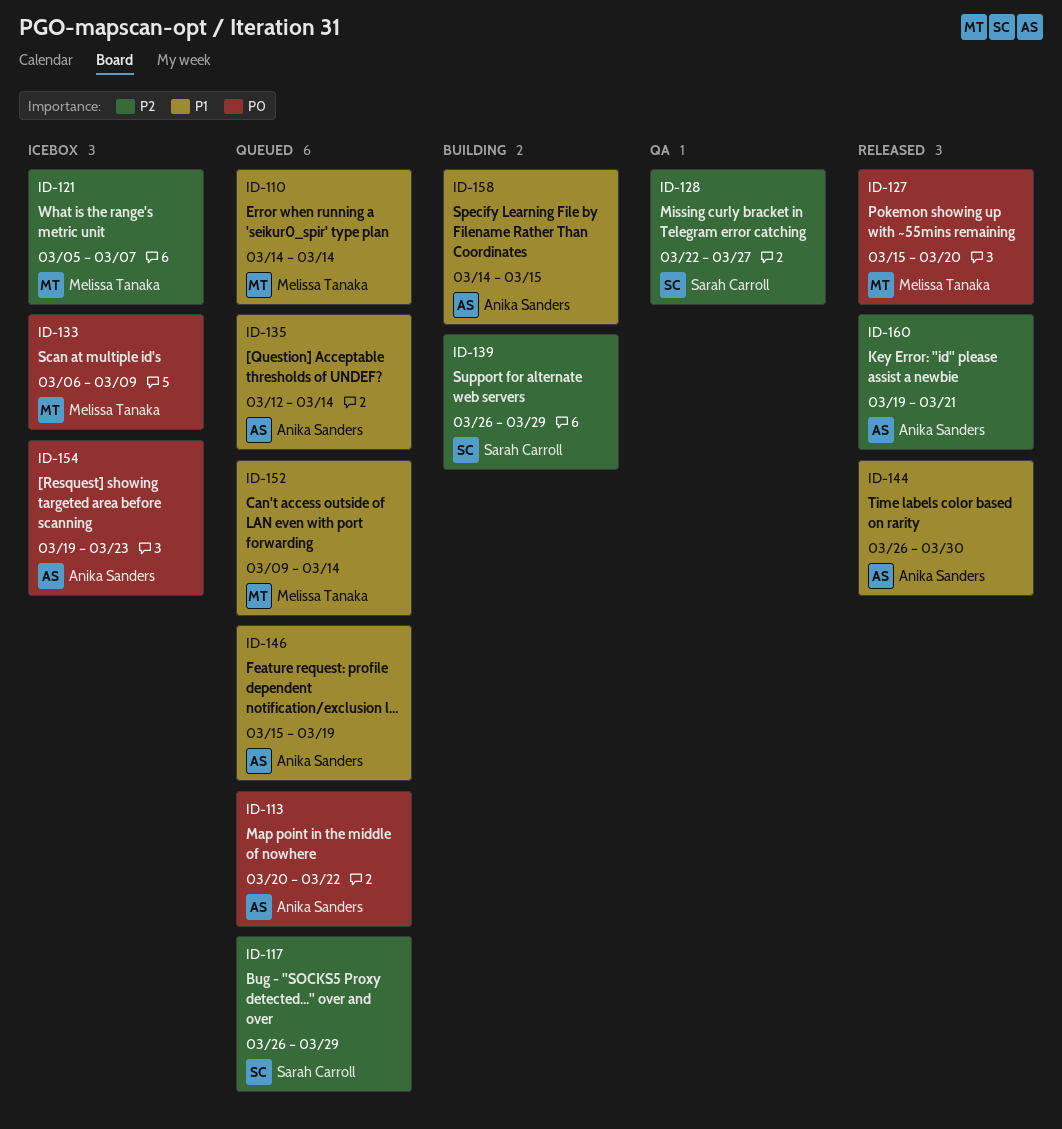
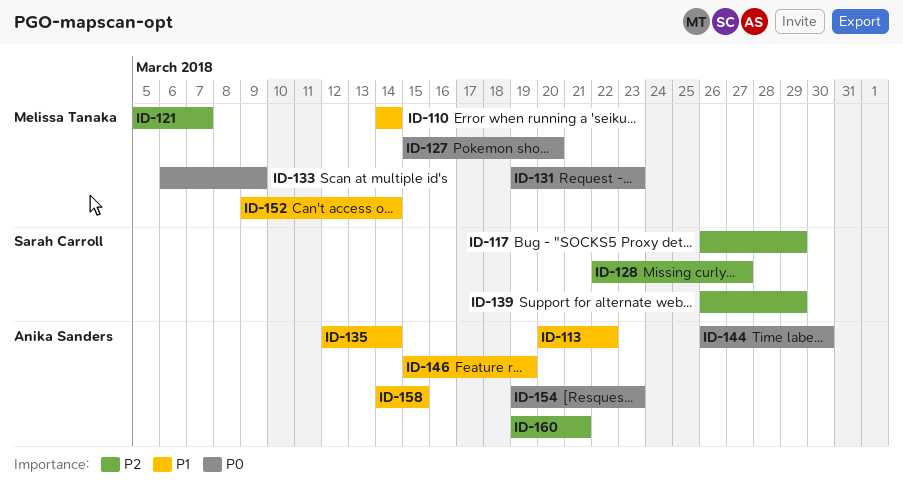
ID-113, priority: P0 -> P1
ID-131: none -> present
ID-144, priority: P1 -> P0

